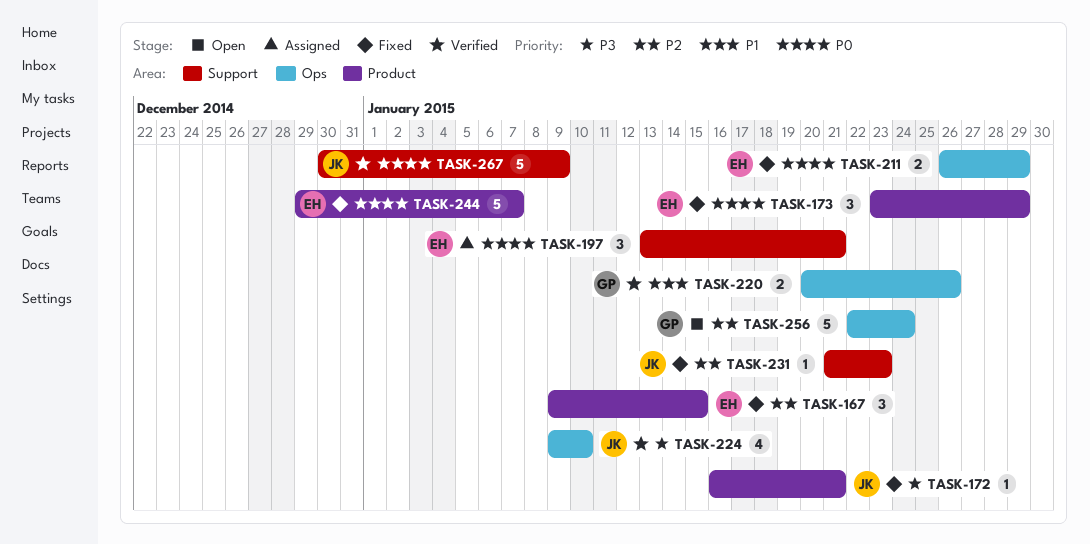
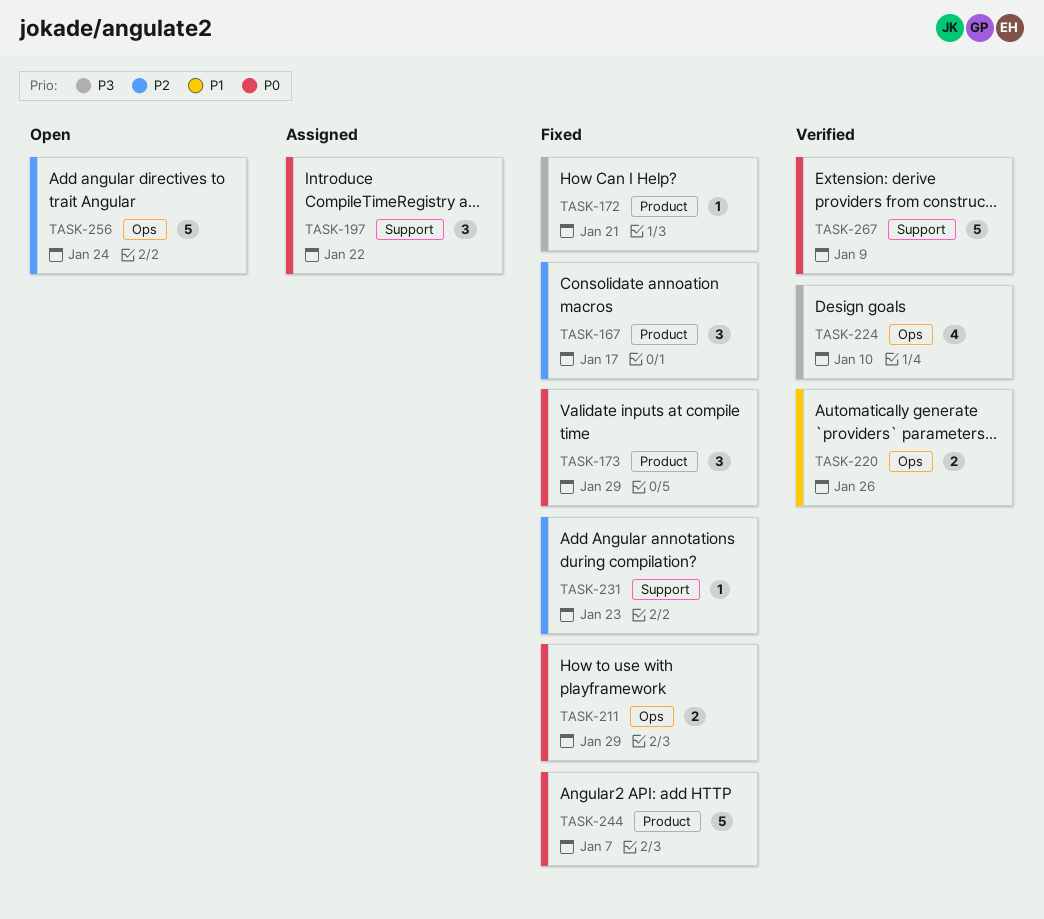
TASK-167, due: Jan 15 -> Jan 17
TASK-197, due: Jan 21 -> Jan 22

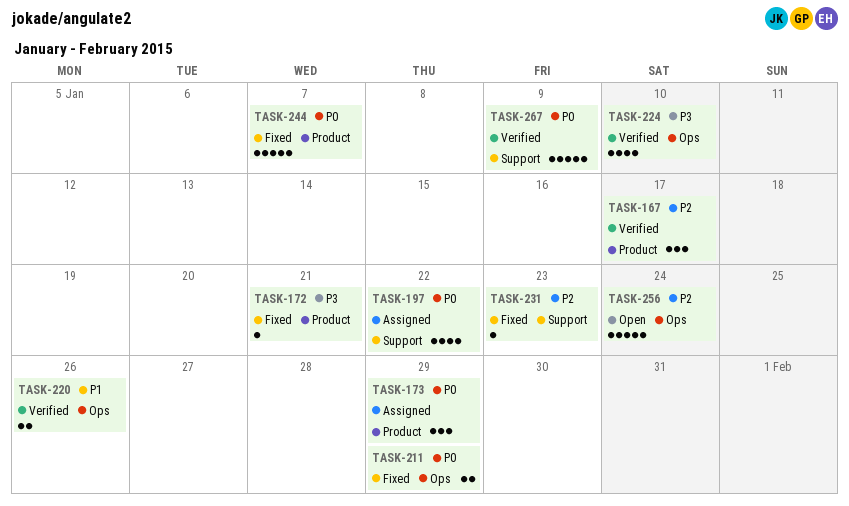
TASK-167, status: Fixed -> Verified
TASK-173, status: Fixed -> Assigned
TASK-197, estimate: 3 -> 4

